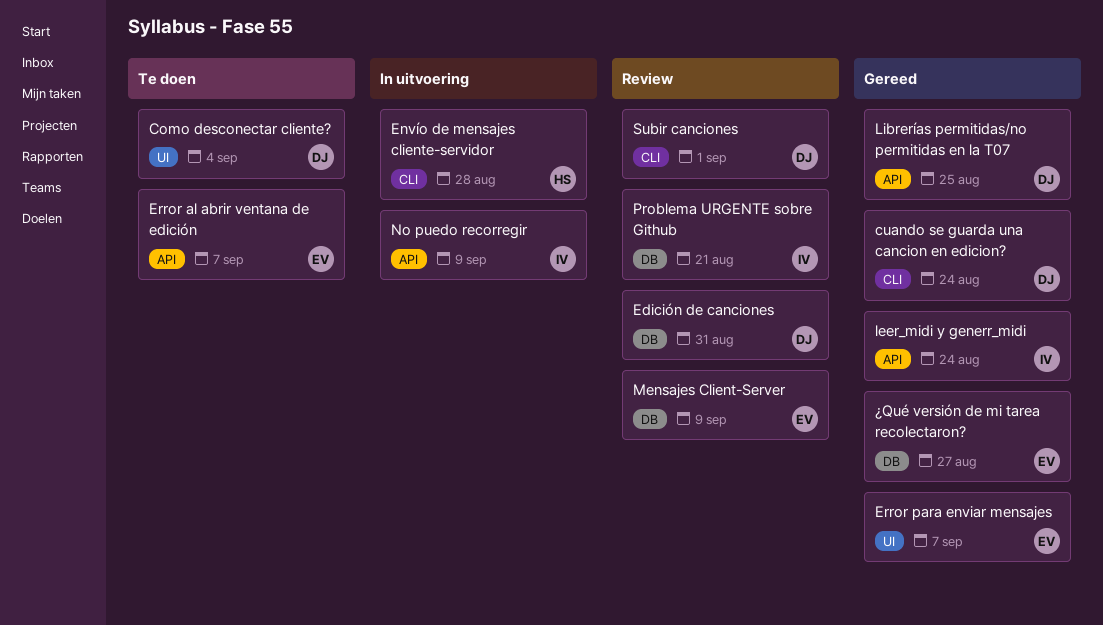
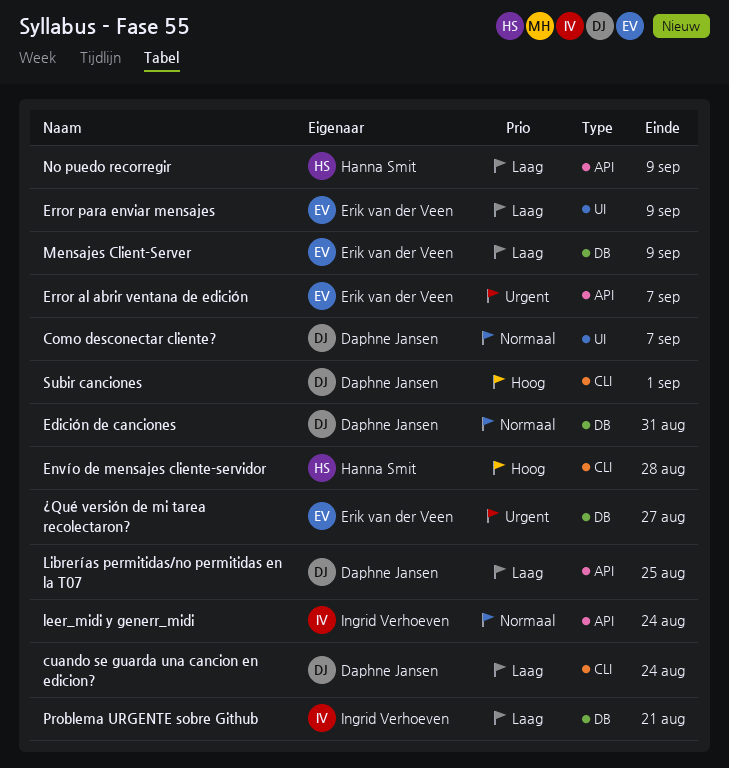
Como desconectar cliente?, due: Sep 4 -> Sep 7
Error para enviar mensajes, due: Sep 7 -> Sep 9
No puedo recorregir, owner: Ingrid Verhoeven -> Hanna Smit

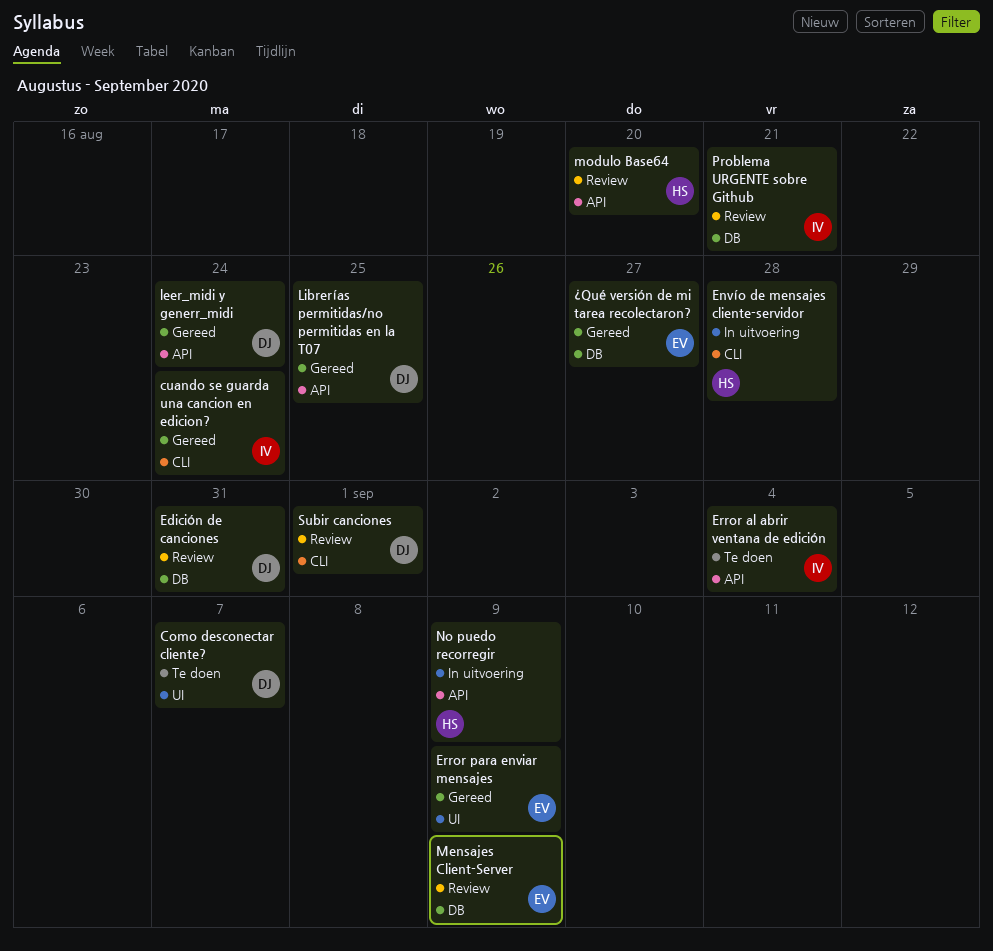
cuando se guarda una cancion en edicion?, owner: Daphne Jansen -> Ingrid Verhoeven
Error al abrir ventana de edición, owner: Erik van der Veen -> Ingrid Verhoeven
Error al abrir ventana de edición, due: Sep 7 -> Sep 4
leer_midi y generr_midi, owner: Ingrid Verhoeven -> Daphne Jansen
modulo Base64: none -> present

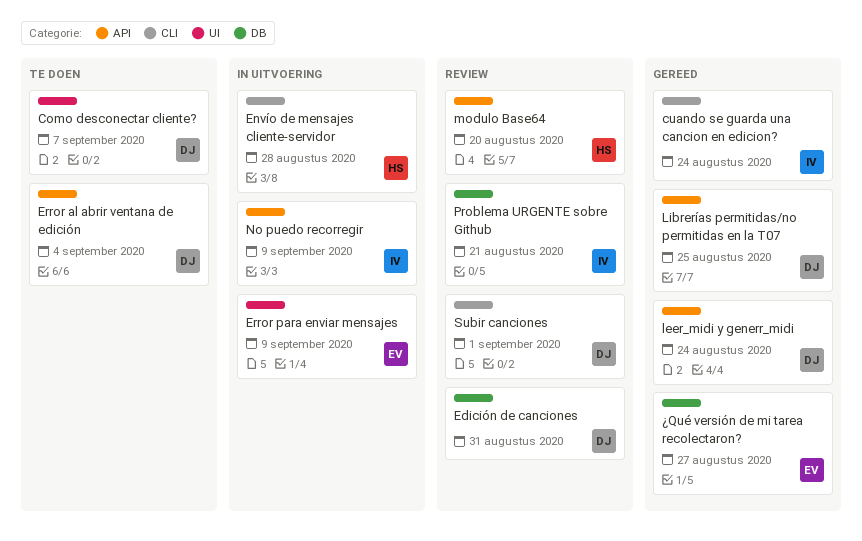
Error al abrir ventana de edición, owner: IV -> DJ
Error para enviar mensajes, status: Gereed -> In uitvoering
Mensajes Client-Server: present -> none
No puedo recorregir, owner: HS -> IV

